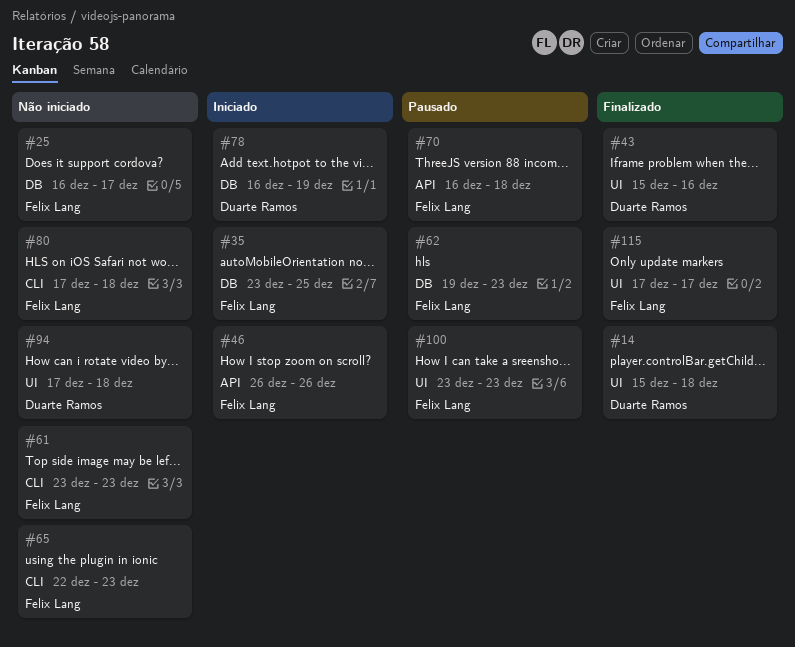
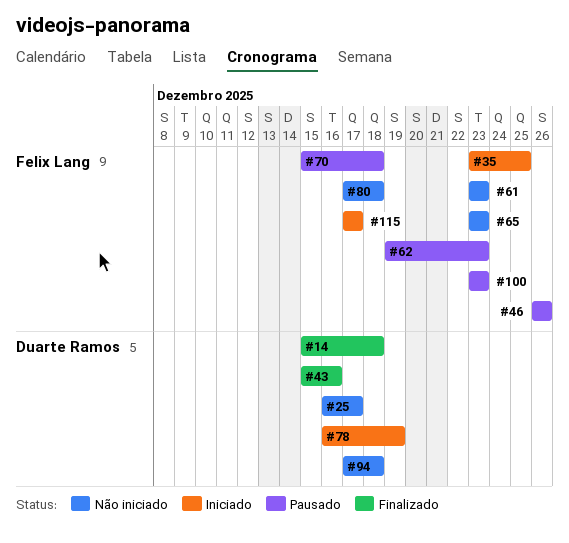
#25, owner: Felix Lang -> Duarte Ramos
#46, status: Iniciado -> Pausado
#65, start: Dec 22 -> Dec 23
#70, start: Dec 16 -> Dec 15
#115, status: Finalizado -> Iniciado

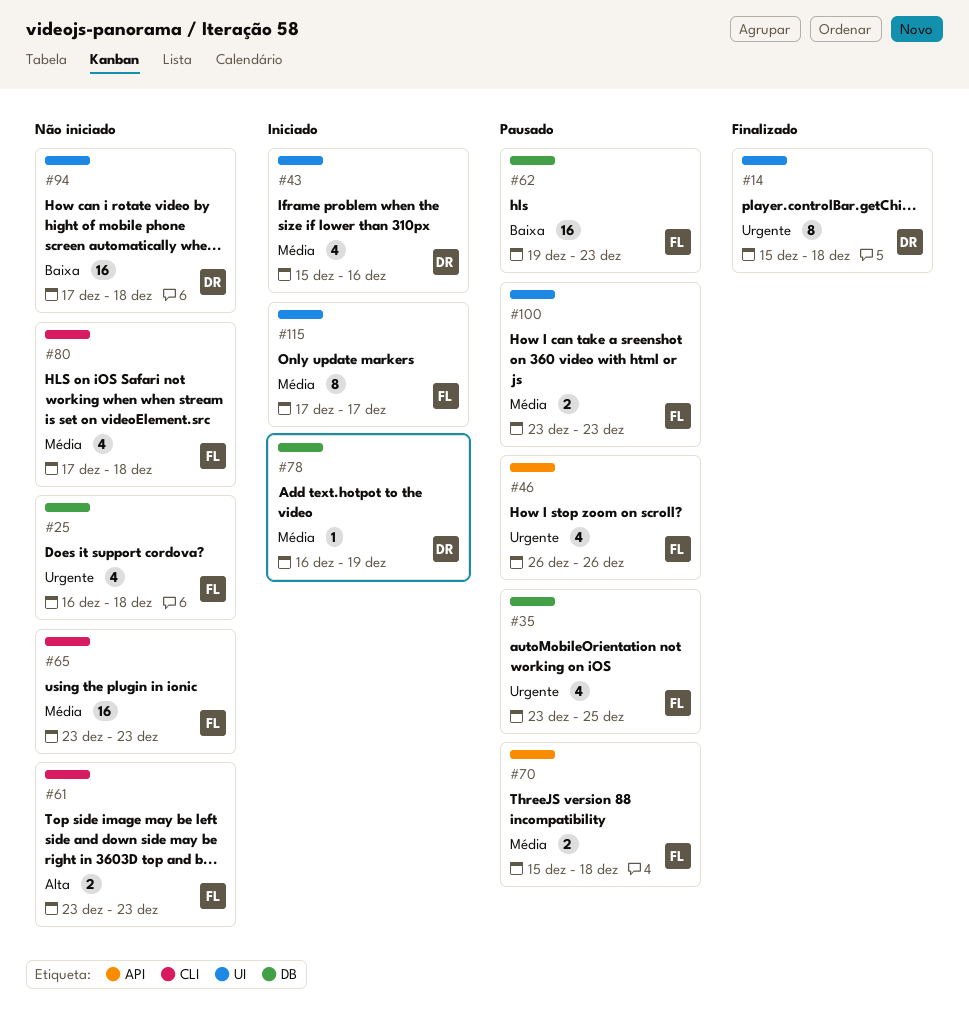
#25, owner: Duarte Ramos -> Felix Lang
#25, due: Dec 17 -> Dec 18
#35, status: Iniciado -> Pausado
#43, status: Finalizado -> Iniciado

